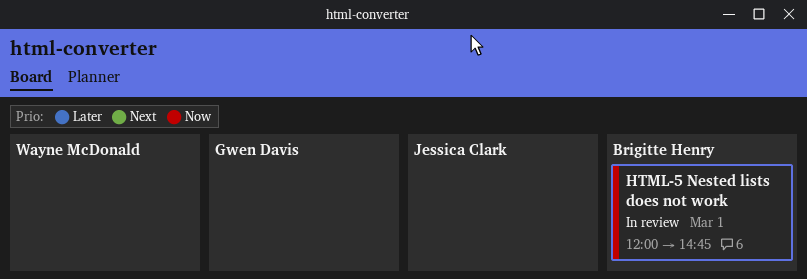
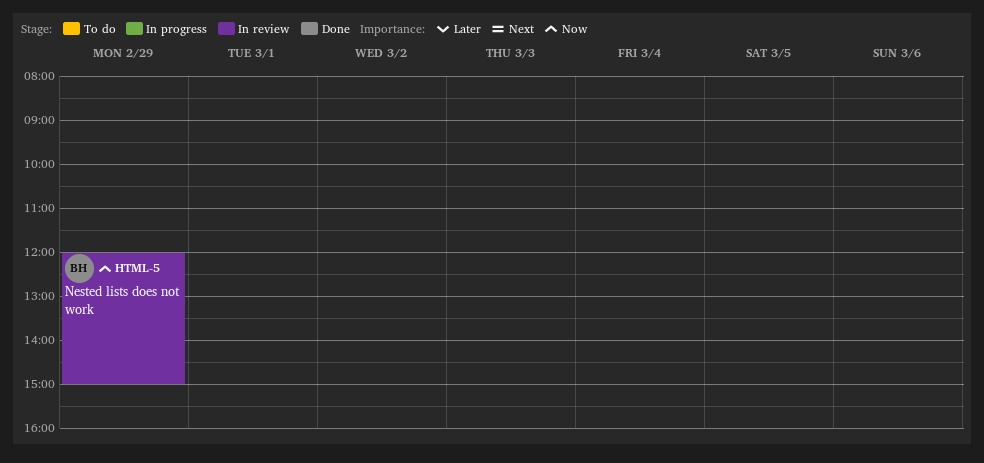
HTML-5, day: Mar 1 -> Feb 29
HTML-5, ends: 14:45 -> 15:00

